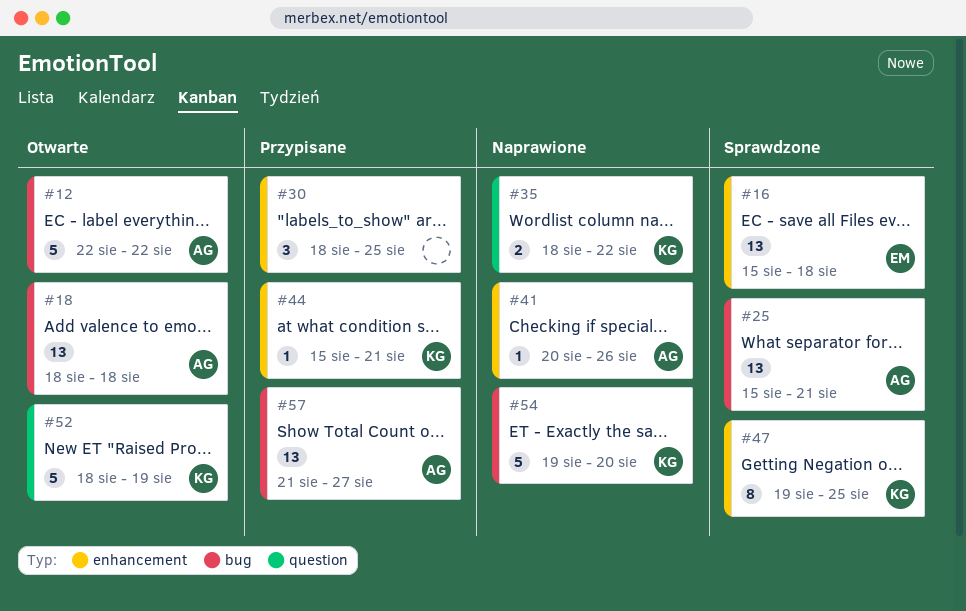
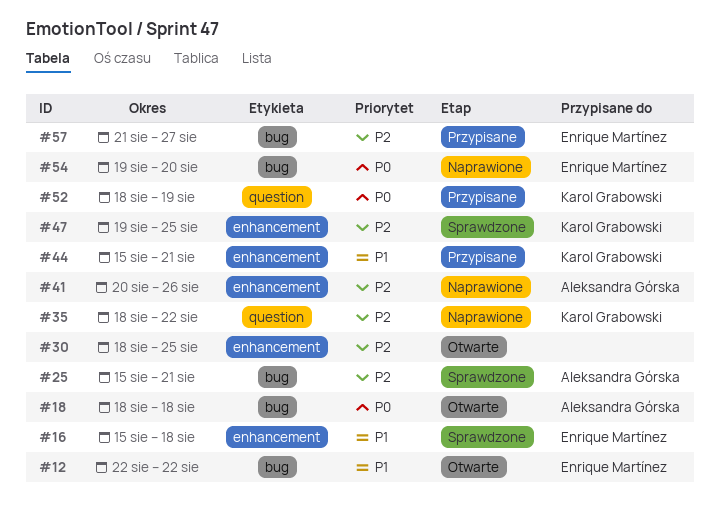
#12, owner: Aleksandra Górska -> Enrique Martínez
#30, status: Przypisane -> Otwarte
#52, status: Otwarte -> Przypisane
#54, owner: Karol Grabowski -> Enrique Martínez
#57, owner: Aleksandra Górska -> Enrique Martínez

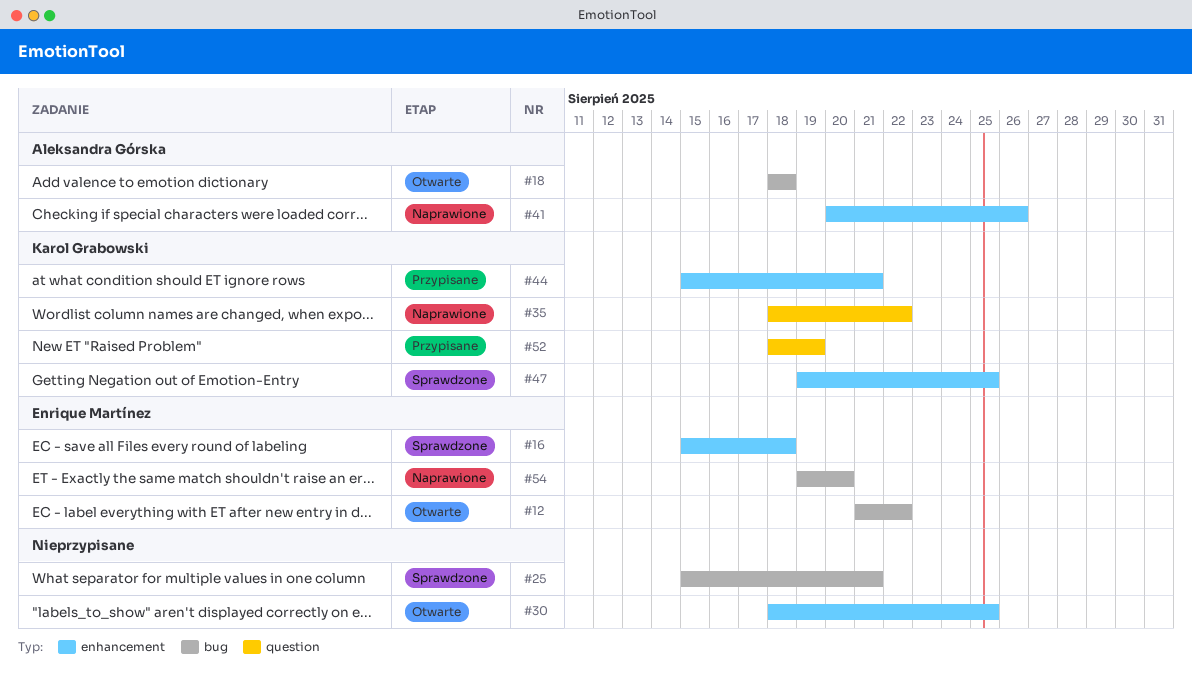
#12, start: Aug 22 -> Aug 21
#25, owner: Aleksandra Górska -> none
#57: present -> none

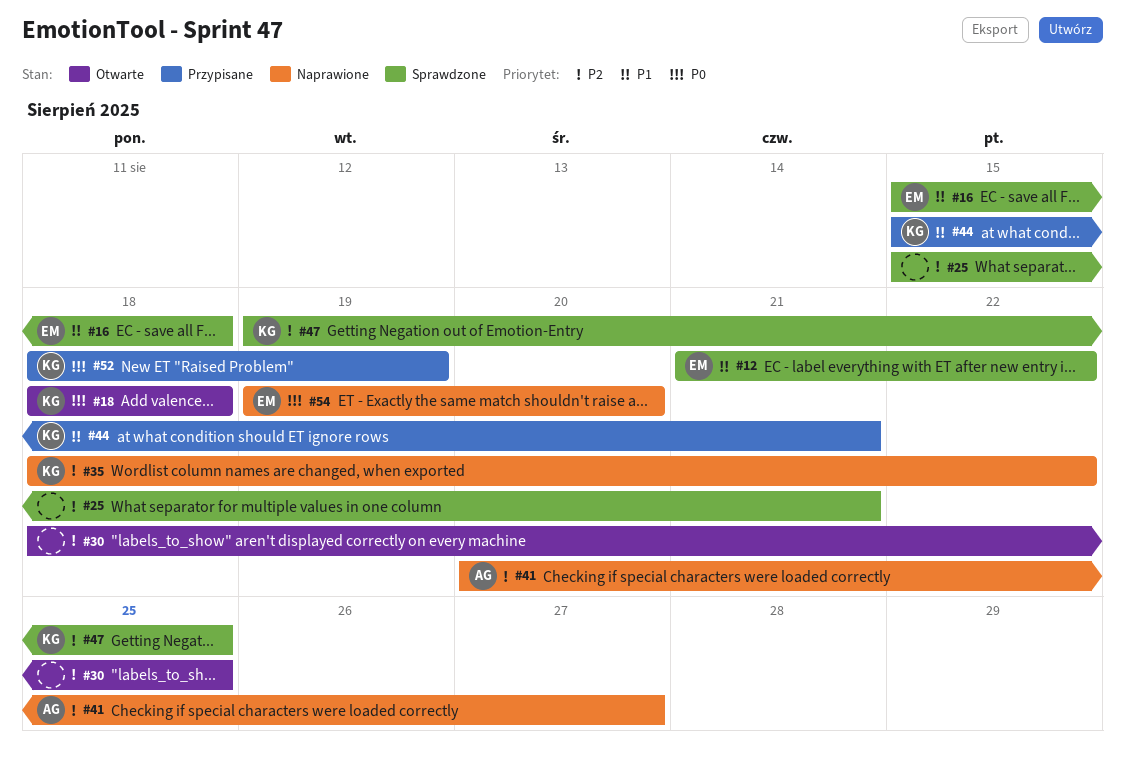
#12, status: Otwarte -> Sprawdzone
#18, owner: Aleksandra Górska -> Karol Grabowski
#41, due: Aug 26 -> Aug 27

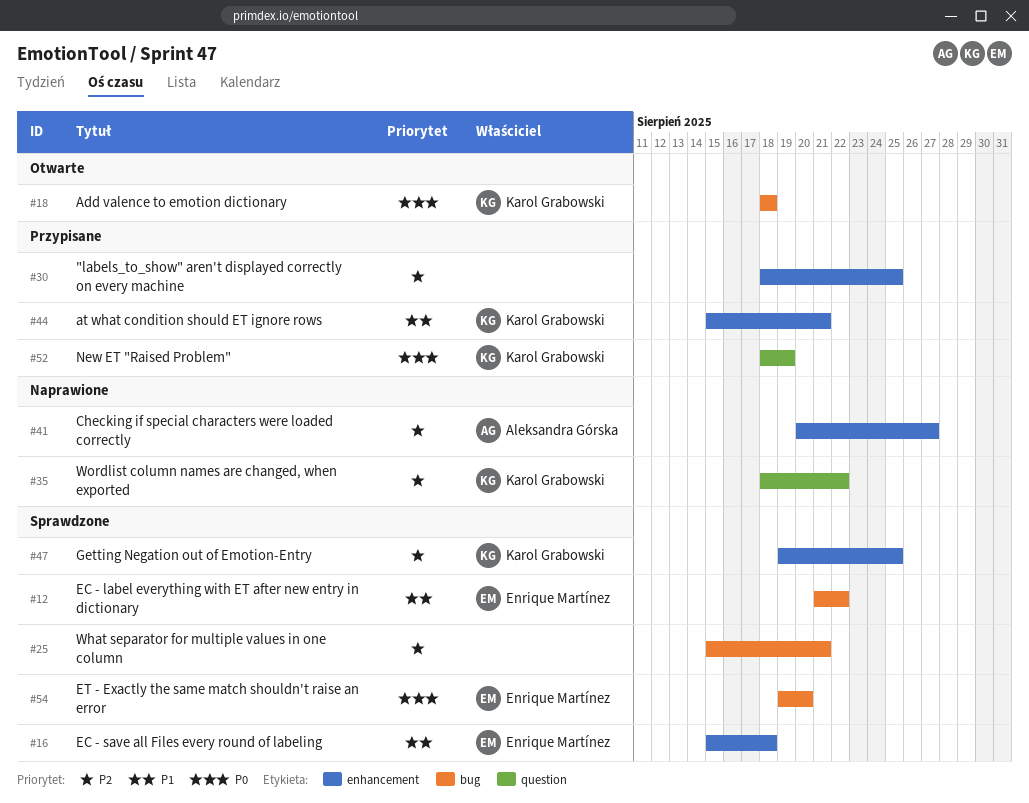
#30, status: Otwarte -> Przypisane
#54, status: Naprawione -> Sprawdzone

